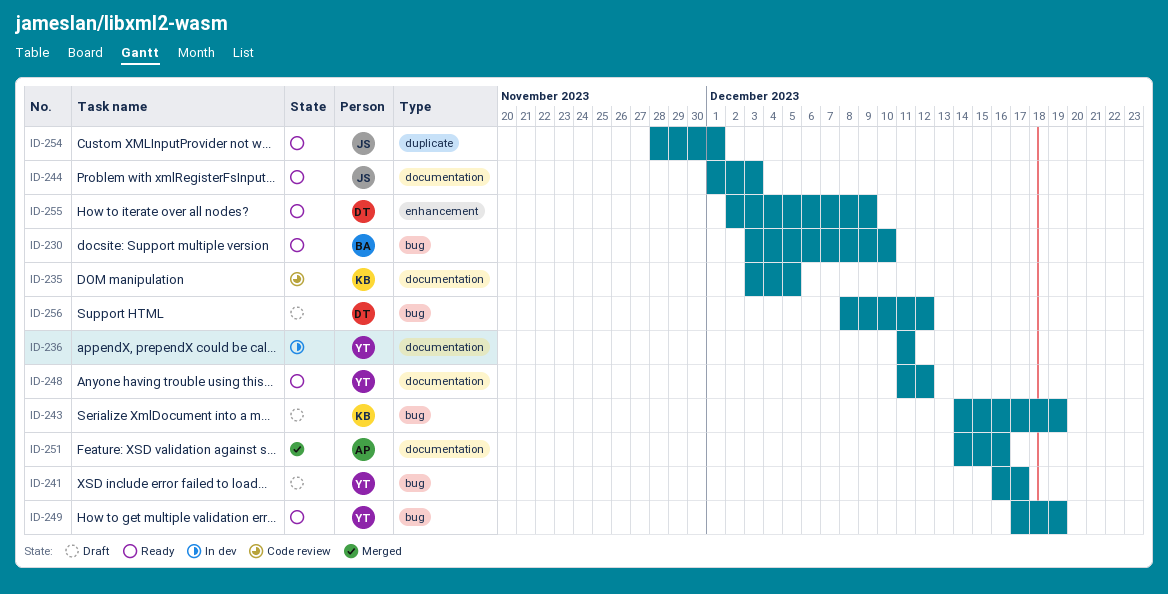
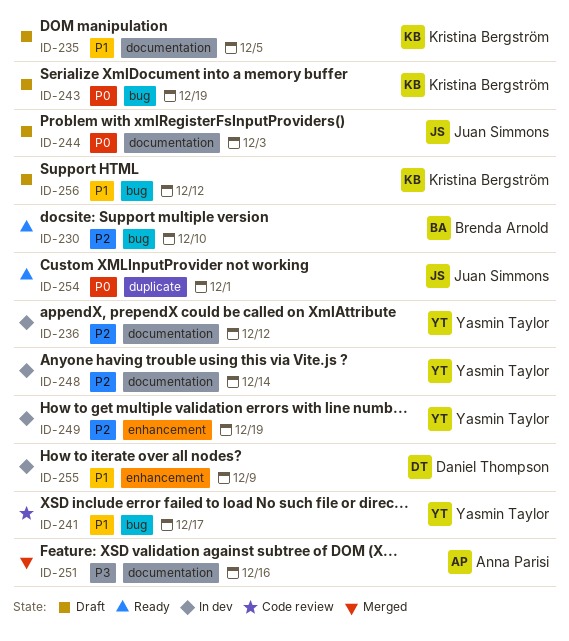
ID-235, status: Code review -> Draft
ID-236, due: Dec 11 -> Dec 12
ID-241, status: Draft -> Code review
ID-244, status: Ready -> Draft
ID-248, status: Ready -> In dev
ID-248, due: Dec 12 -> Dec 14
ID-249, status: Ready -> In dev
ID-249, label: bug -> enhancement
ID-255, status: Ready -> In dev
ID-256, owner: Daniel Thompson -> Kristina Bergström

